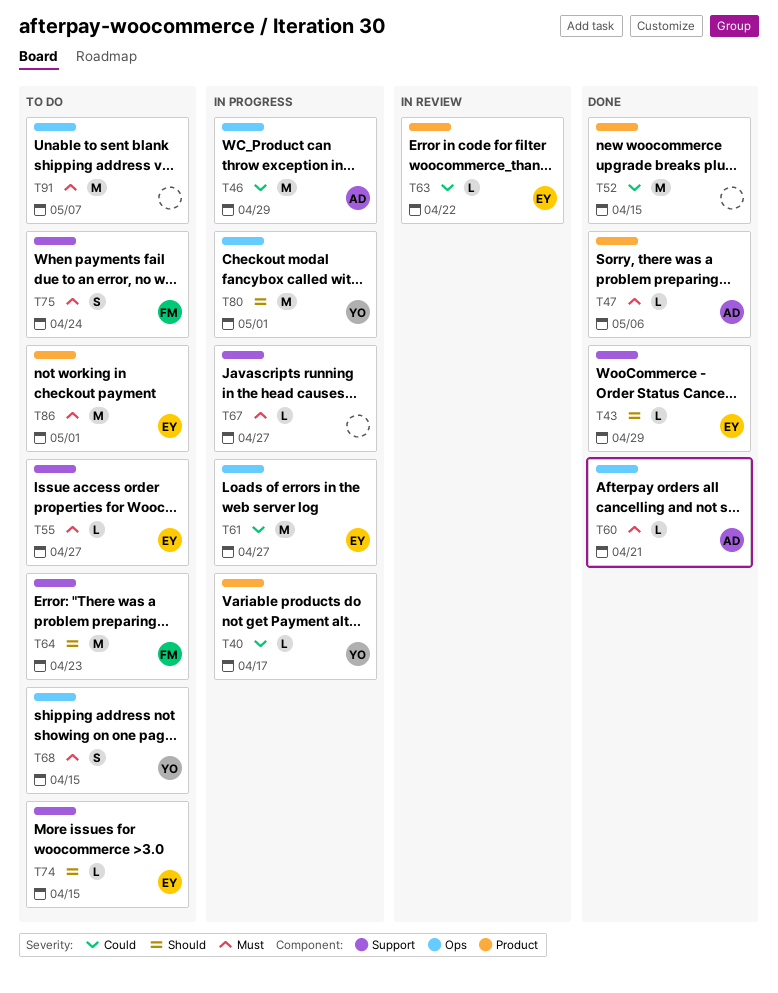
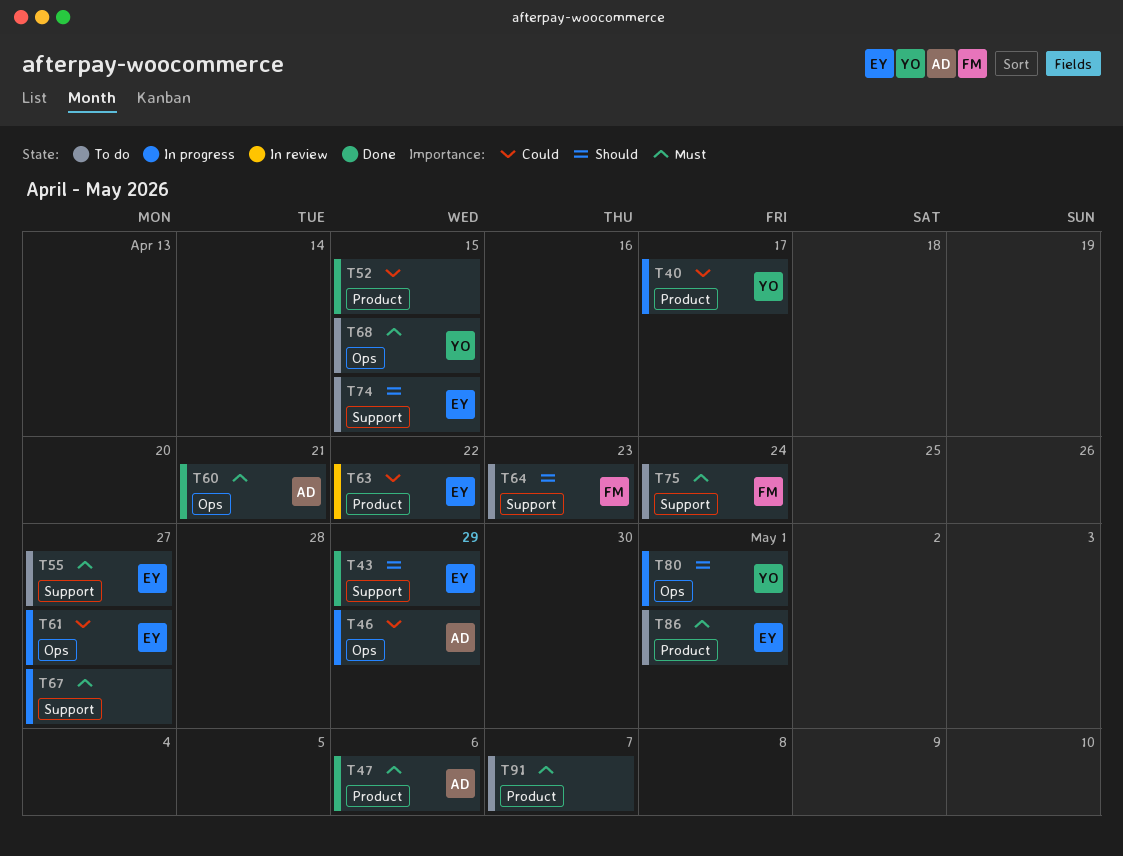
T91, label: Ops -> Product

